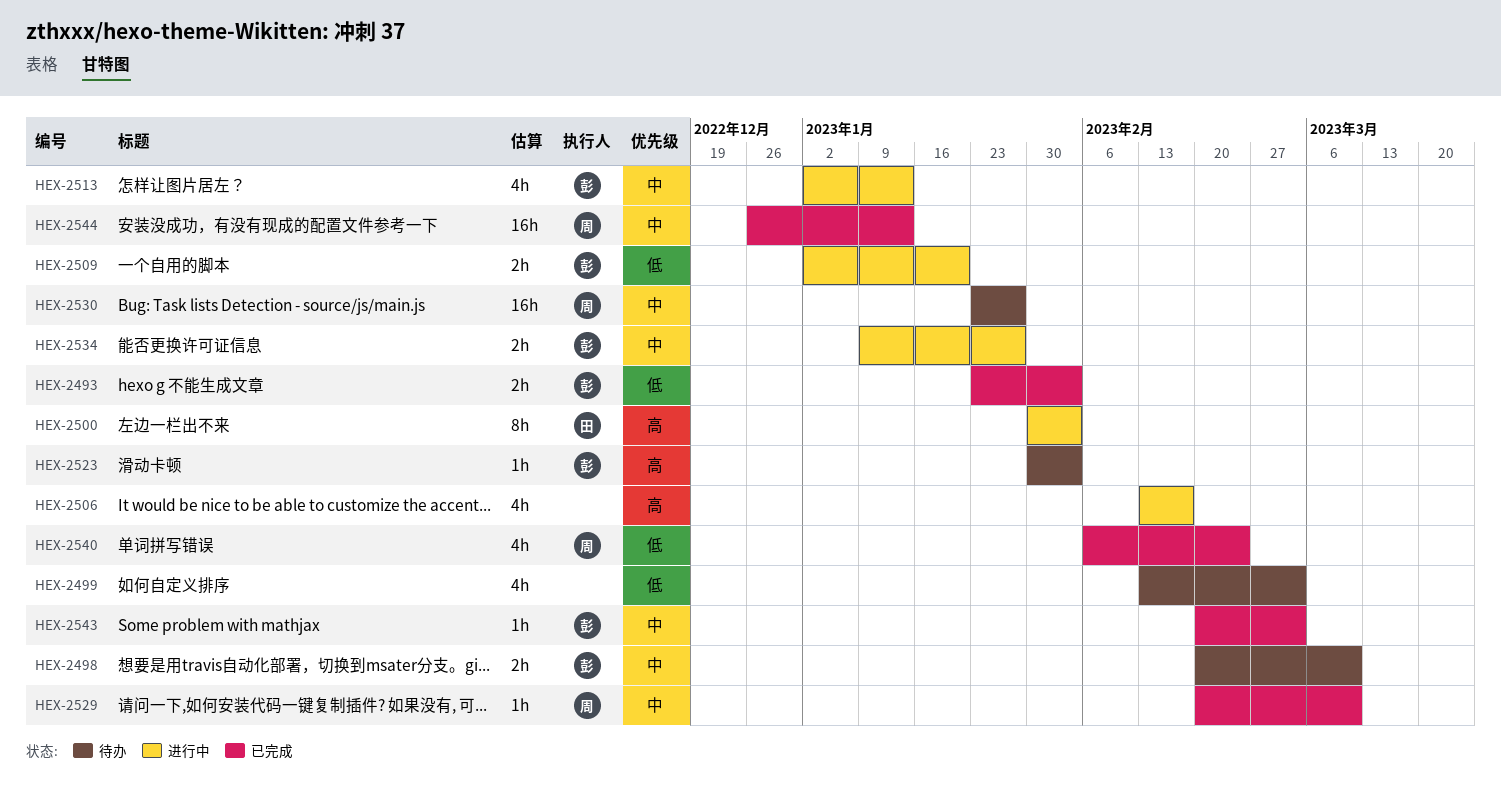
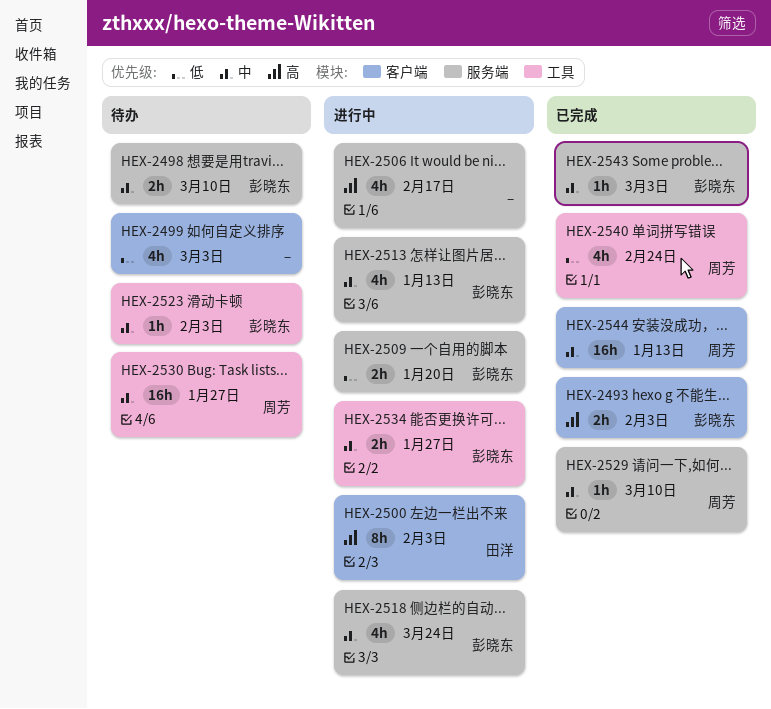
HEX-2493, priority: 低 -> 高
HEX-2518: none -> present
HEX-2523, priority: 高 -> 中

